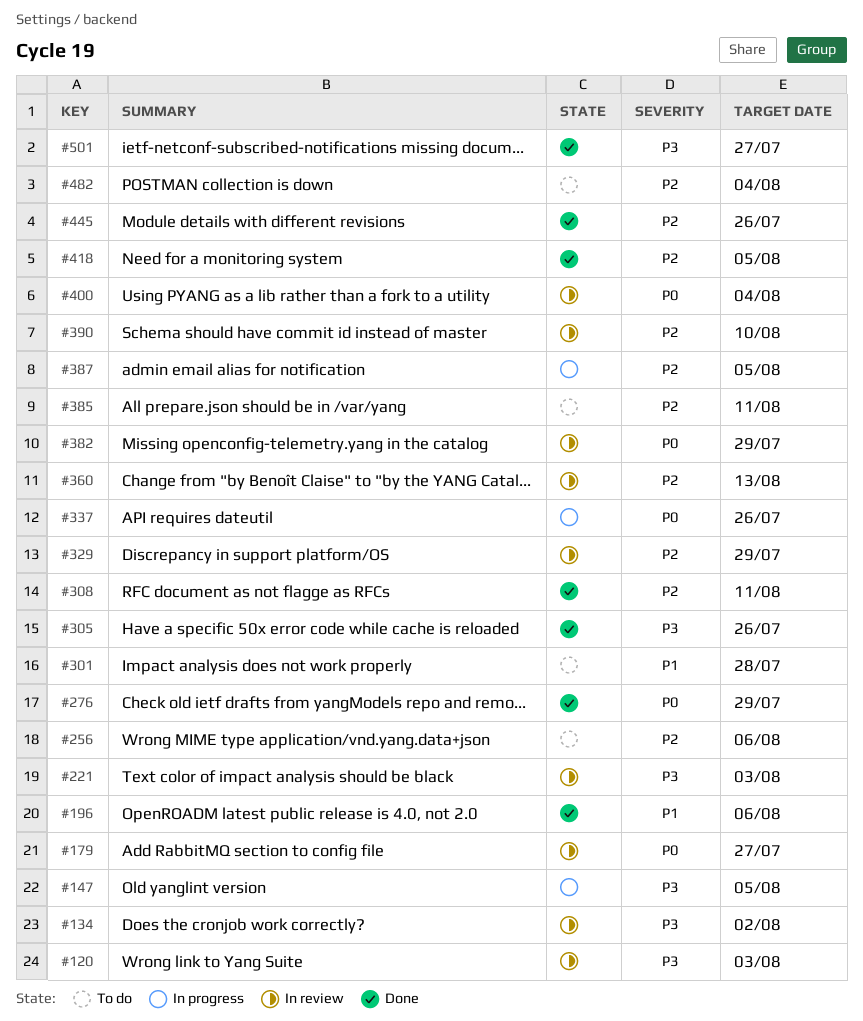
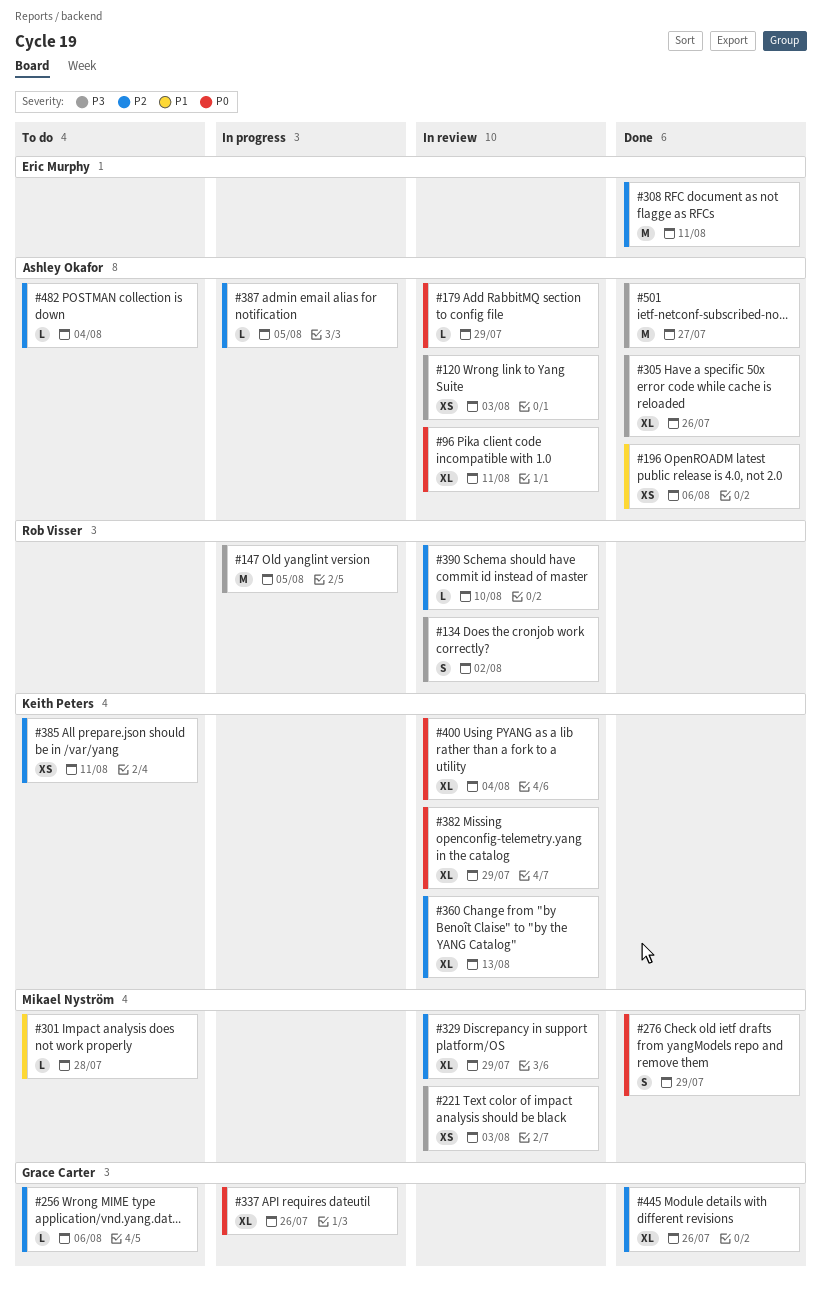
#96: none -> present
#179, due: Jul 27 -> Jul 29
#418: present -> none

